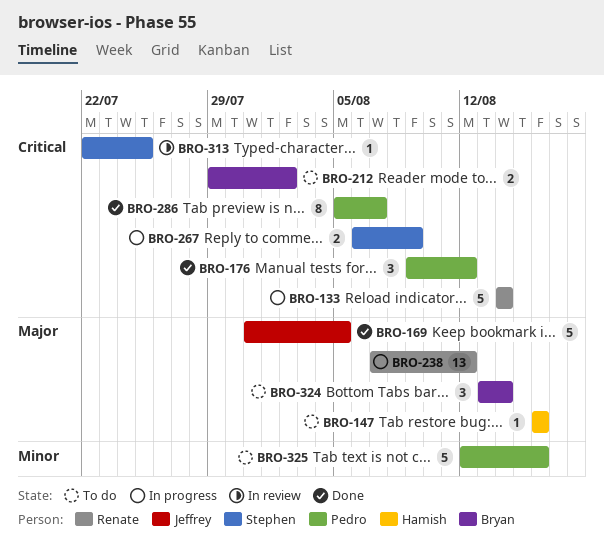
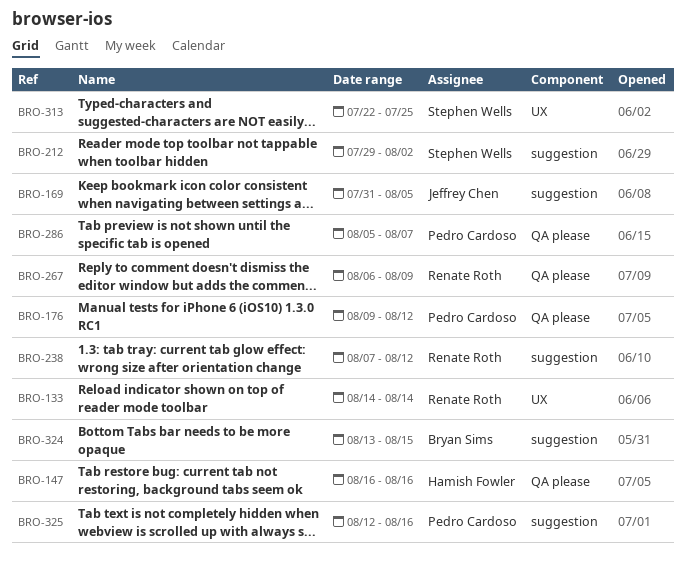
BRO-212, owner: Bryan Sims -> Stephen Wells
BRO-267, owner: Stephen Wells -> Renate Roth
BRO-324, due: Aug 14 -> Aug 15

